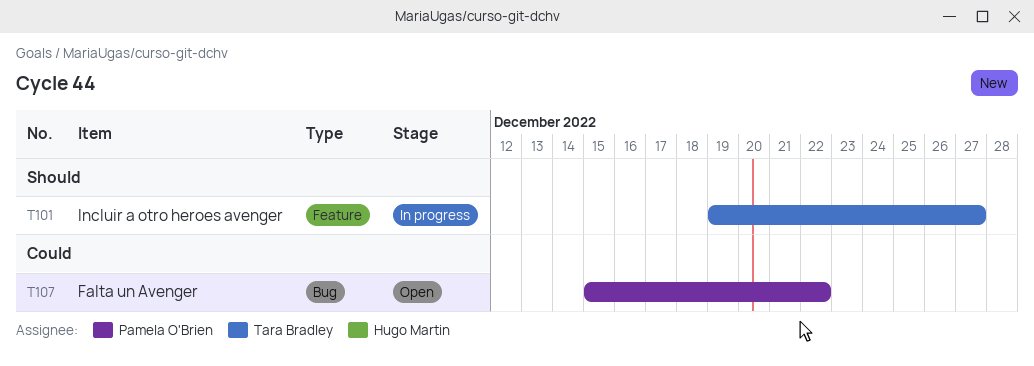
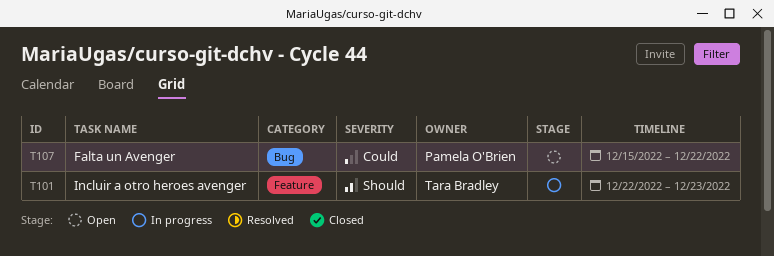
T101, start: Dec 19 -> Dec 22
T101, due: Dec 27 -> Dec 23

